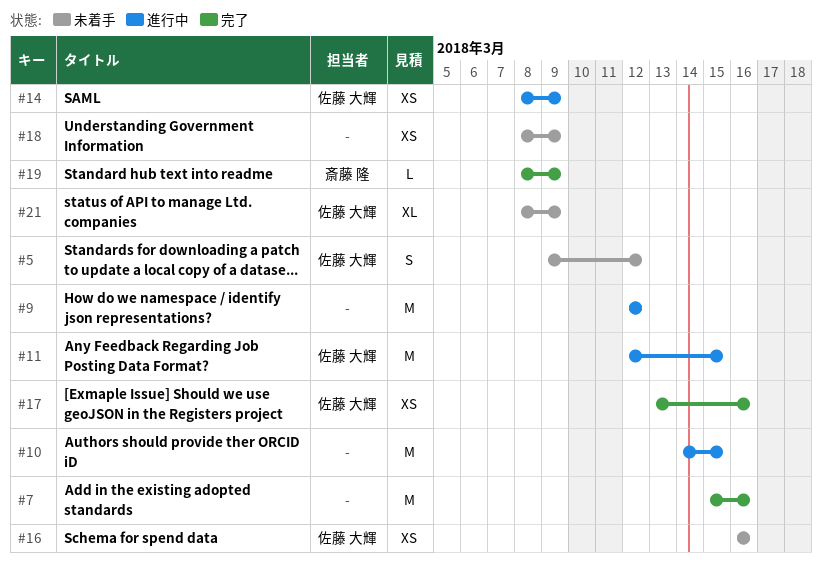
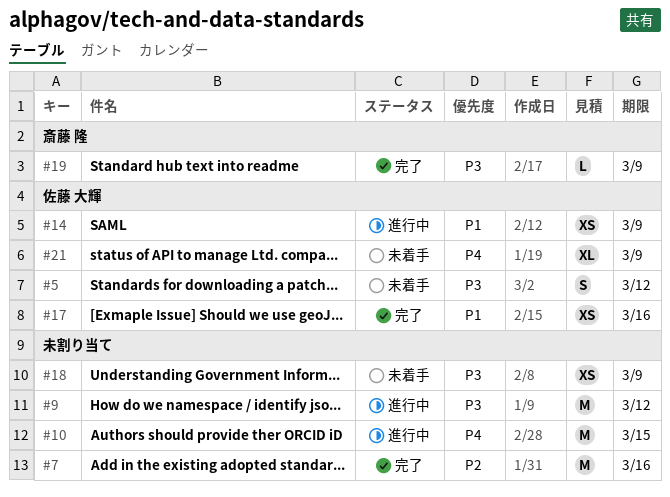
#11: present -> none
#16: present -> none

